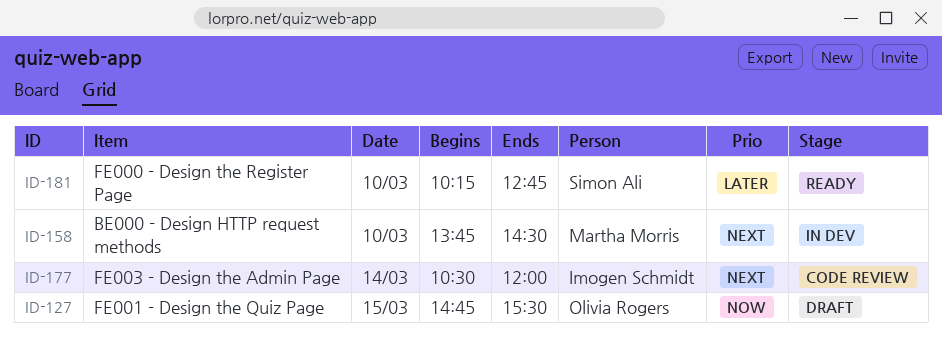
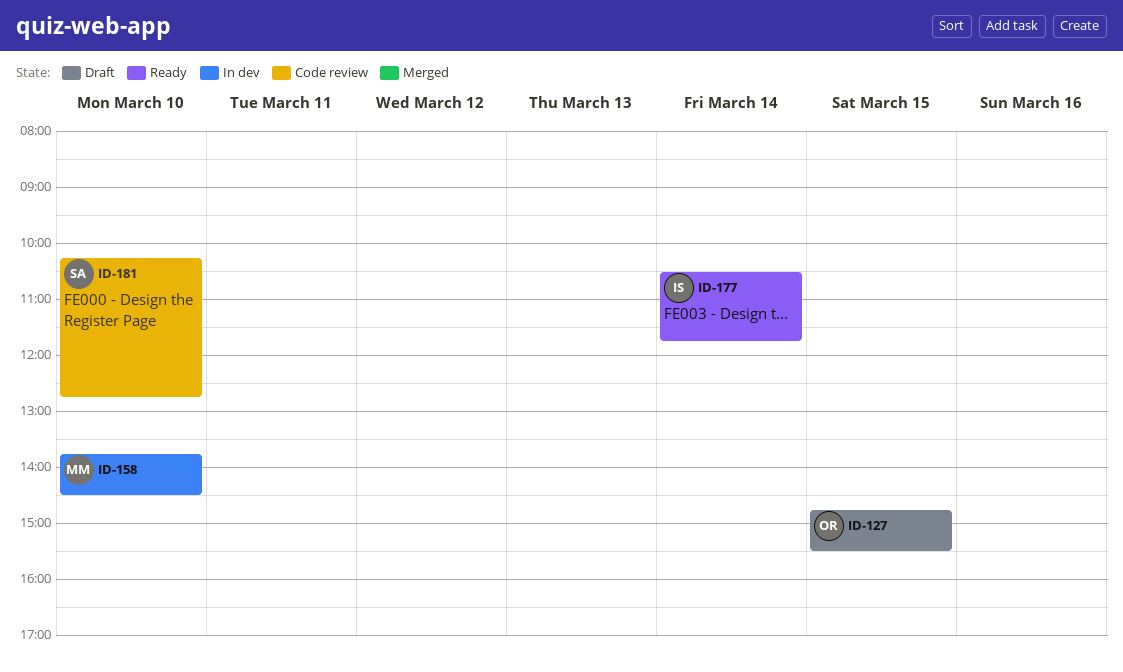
ID-177, status: Code review -> Ready
ID-177, ends: 12:00 -> 11:45
ID-181, status: Ready -> Code review

